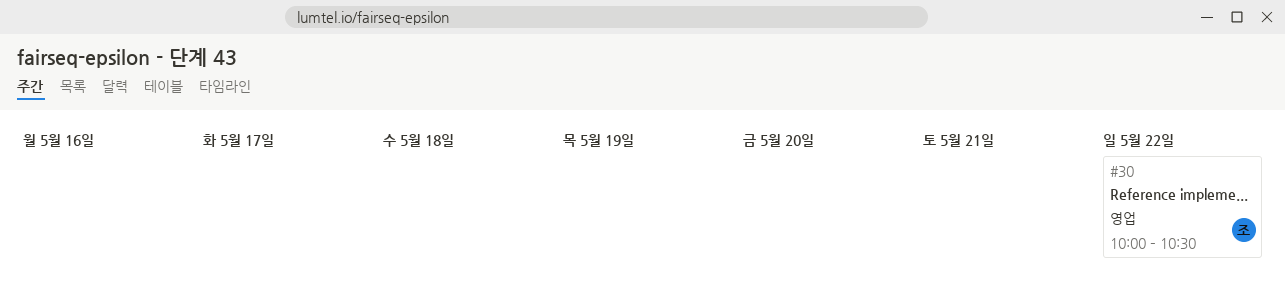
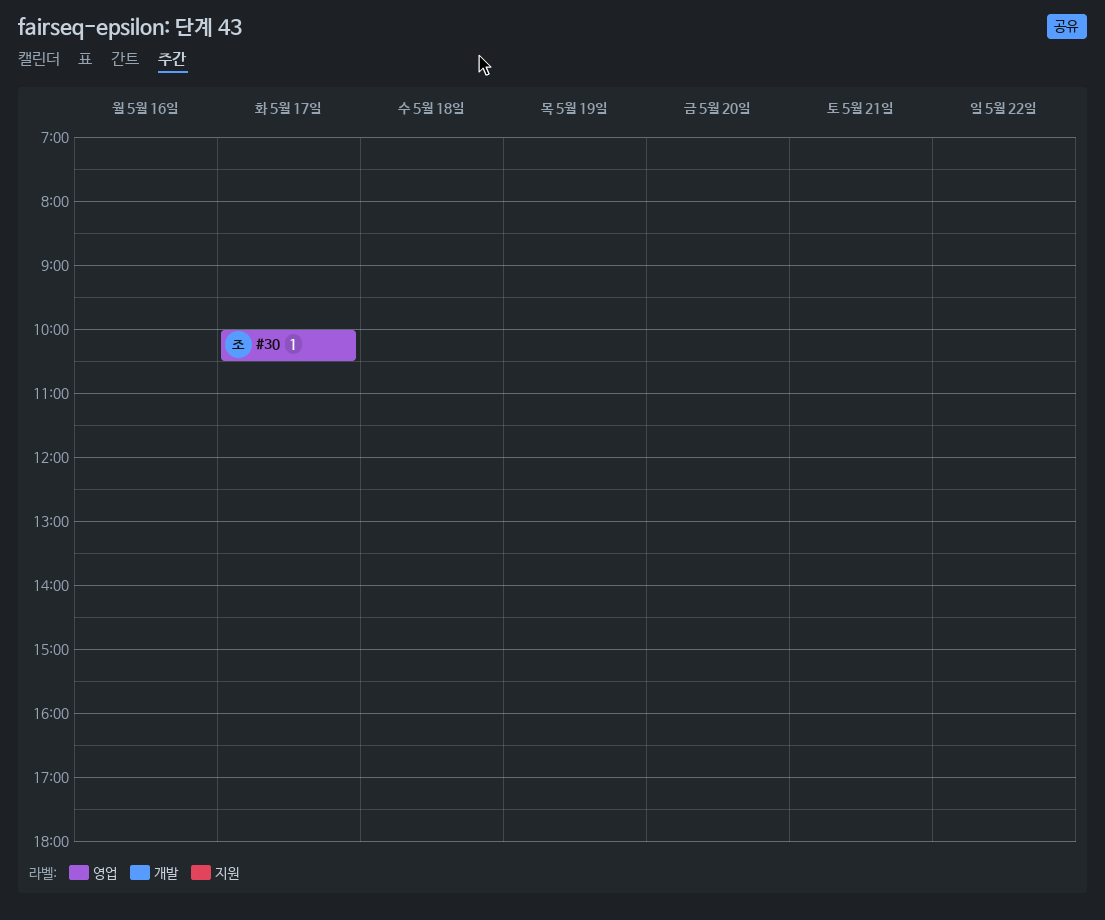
#30, day: May 22 -> May 17

